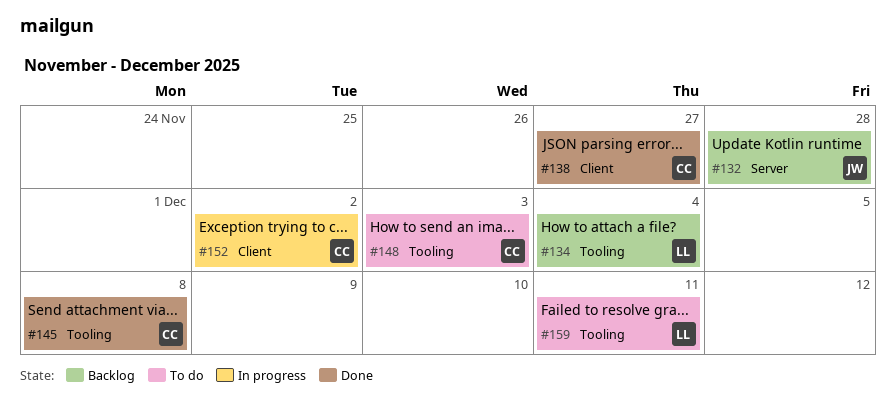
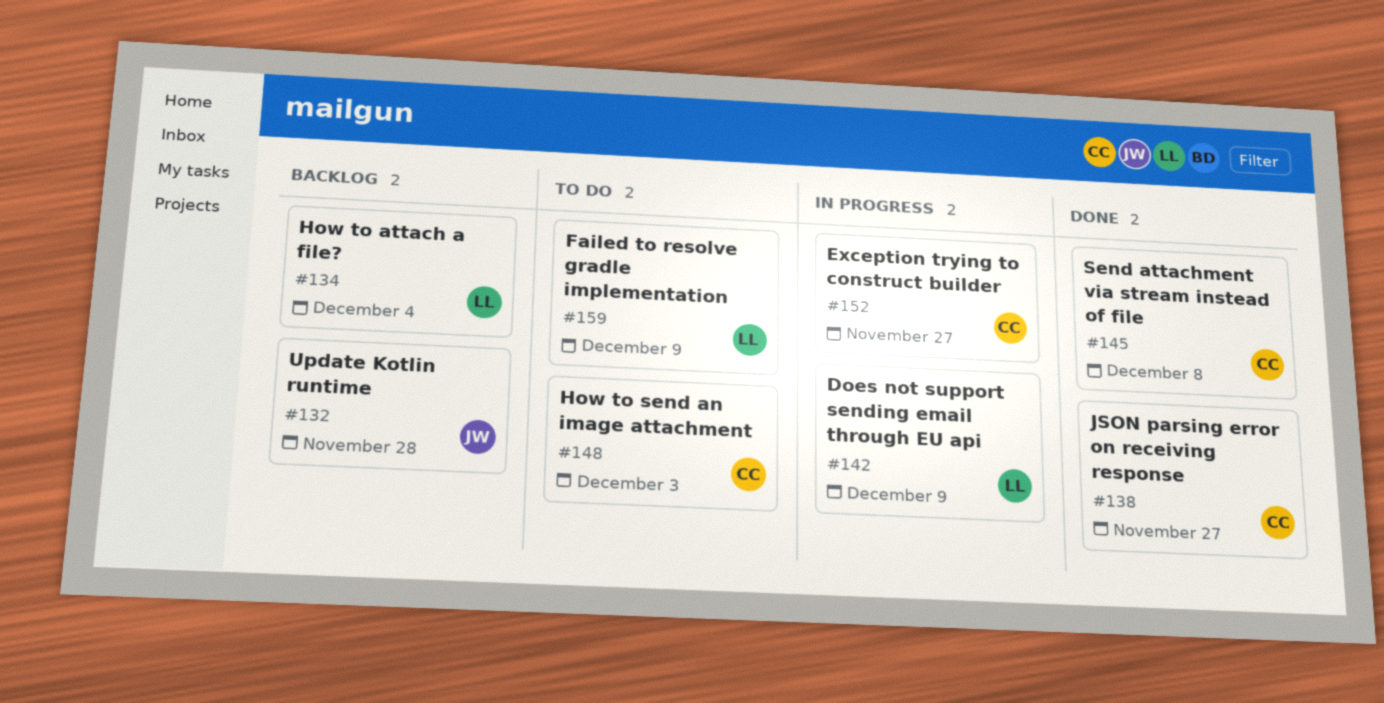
#142: none -> present
#152, due: Dec 2 -> Nov 27
#159, due: Dec 11 -> Dec 9

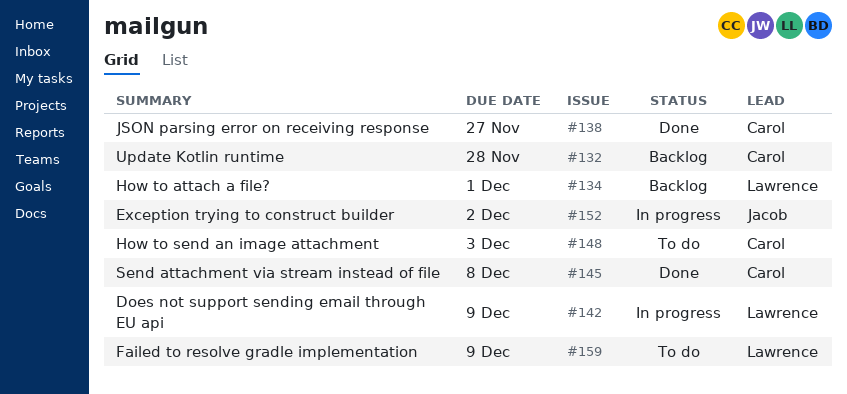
#132, owner: Jacob -> Carol
#134, due: Dec 4 -> Dec 1
#152, owner: Carol -> Jacob
#152, due: Nov 27 -> Dec 2

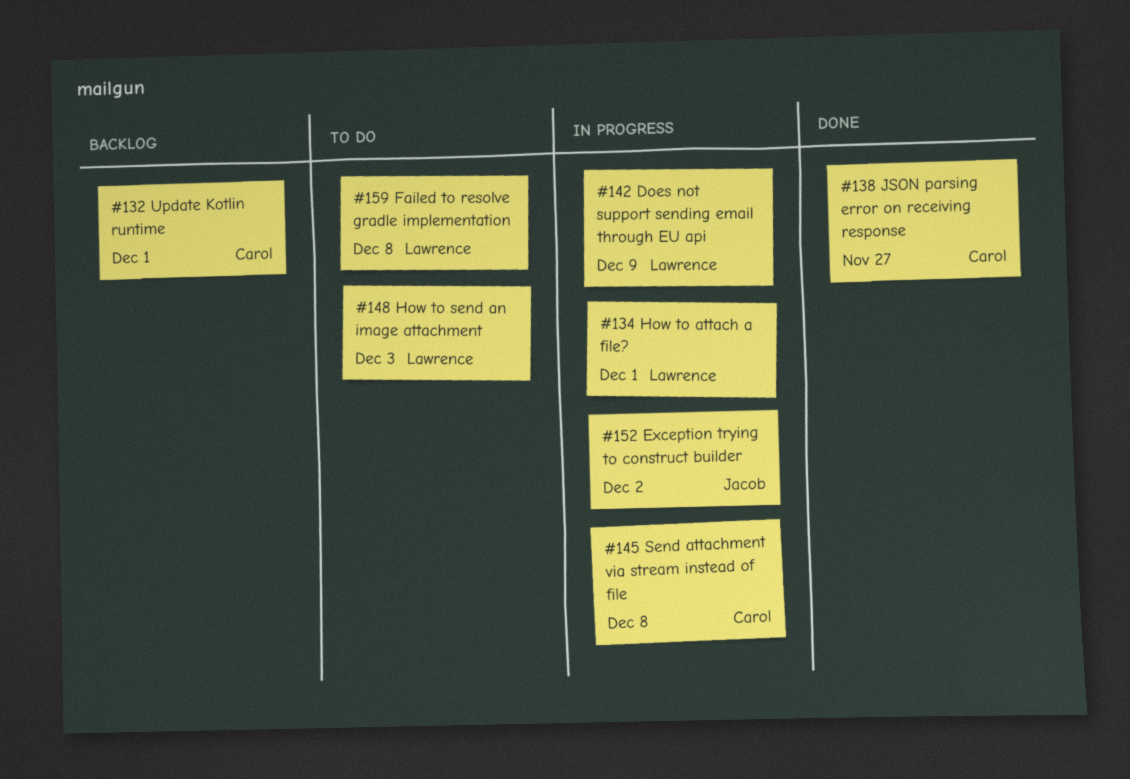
#132, due: Nov 28 -> Dec 1
#134, status: Backlog -> In progress
#145, status: Done -> In progress
#148, owner: Carol -> Lawrence
#159, due: Dec 9 -> Dec 8

